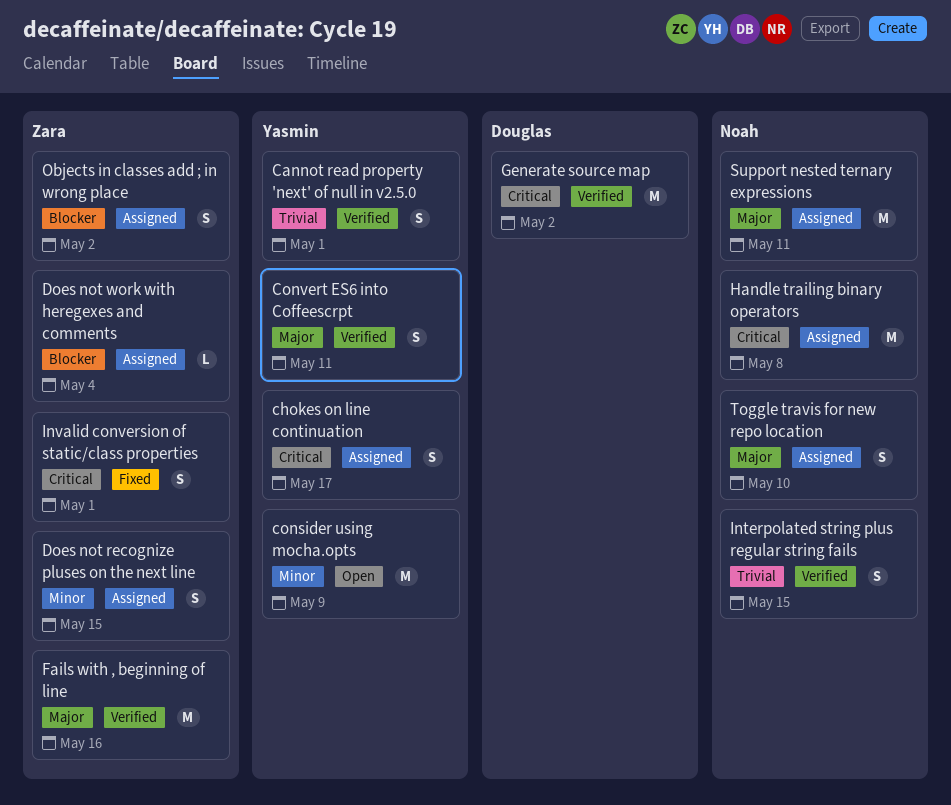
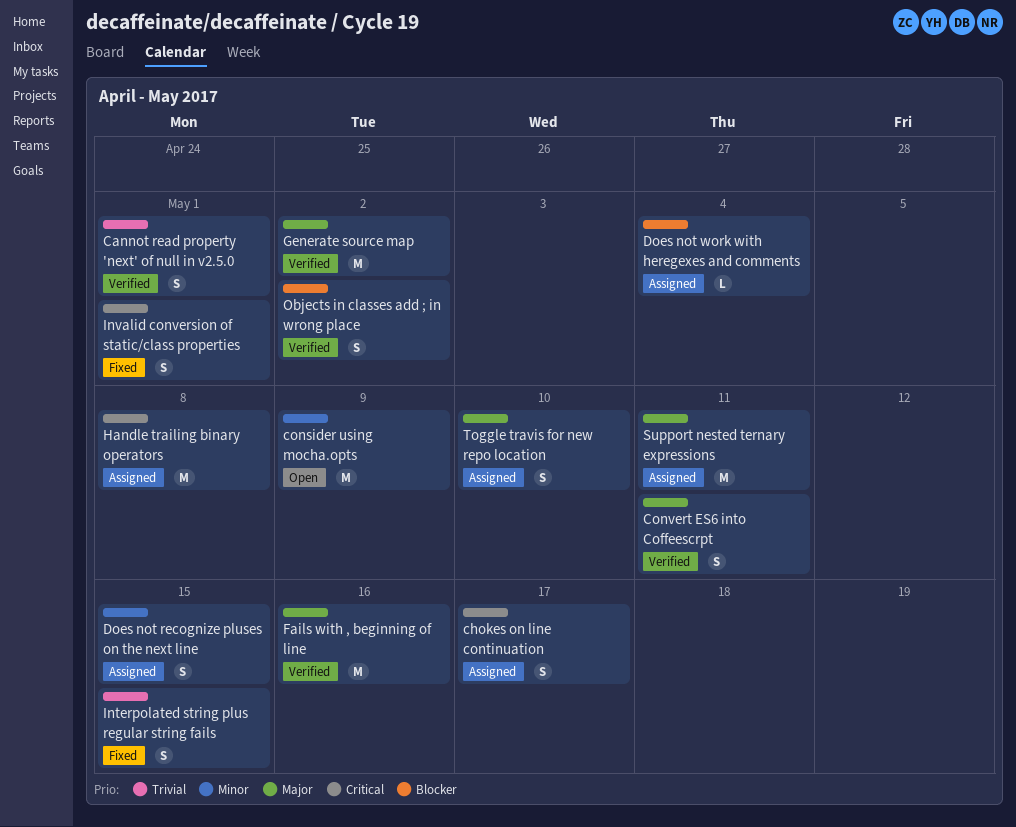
Generate source map, priority: Critical -> Major
Interpolated string plus regular string fails, status: Verified -> Fixed
Objects in classes add ; in wrong place, status: Assigned -> Verified

